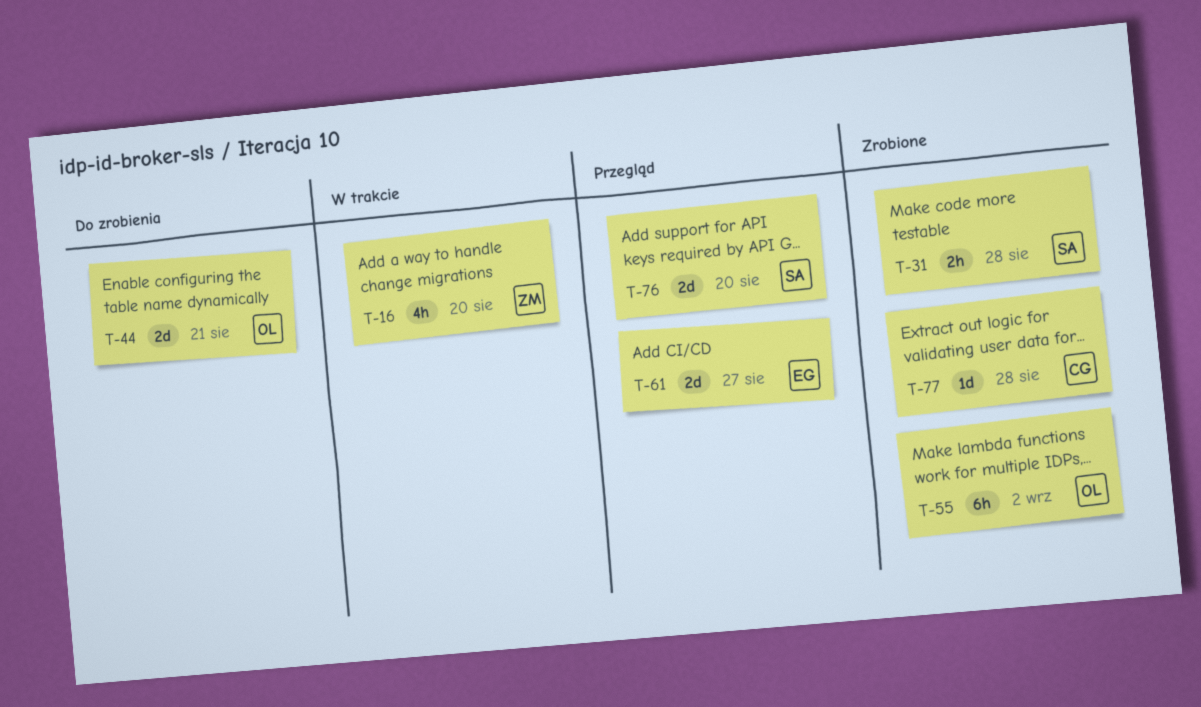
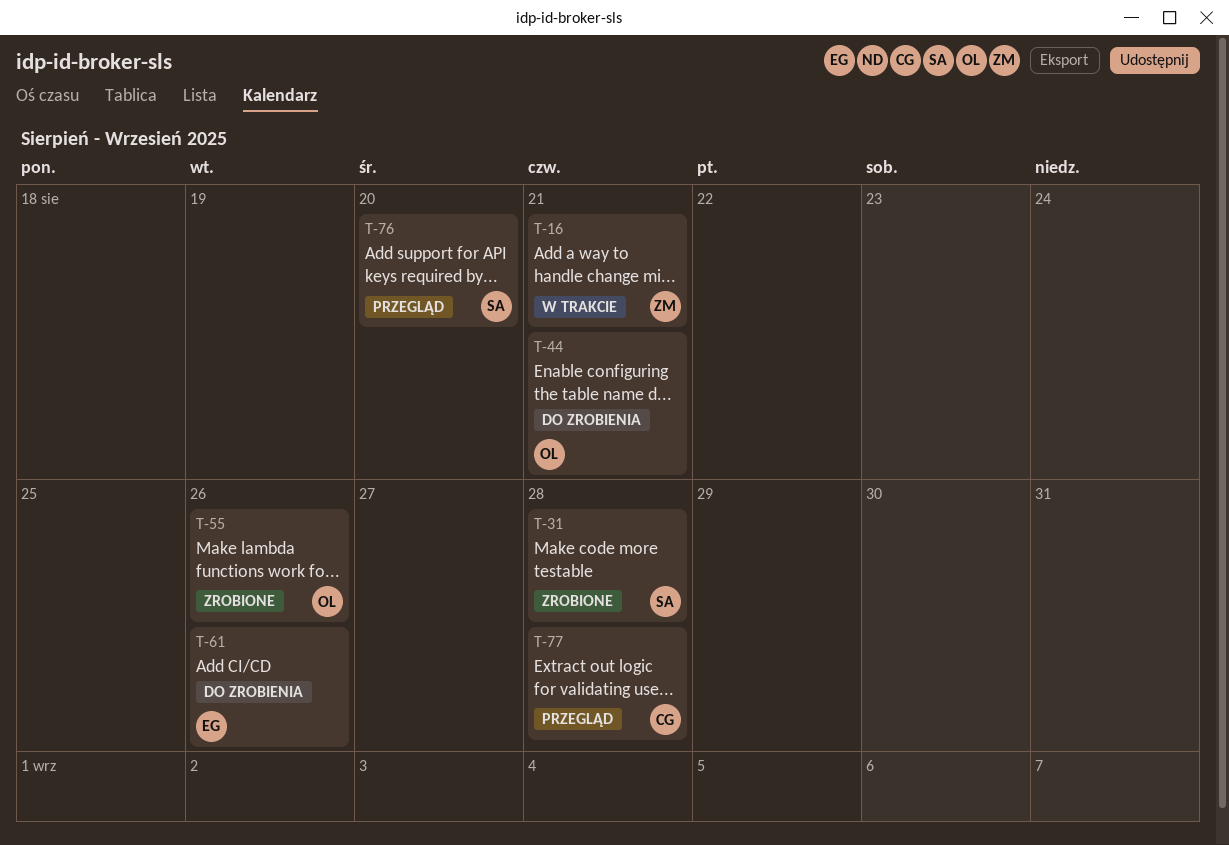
T-16, due: Aug 20 -> Aug 21
T-55, due: Sep 2 -> Aug 26
T-61, status: Przegląd -> Do zrobienia
T-61, due: Aug 27 -> Aug 26
T-77, status: Zrobione -> Przegląd

